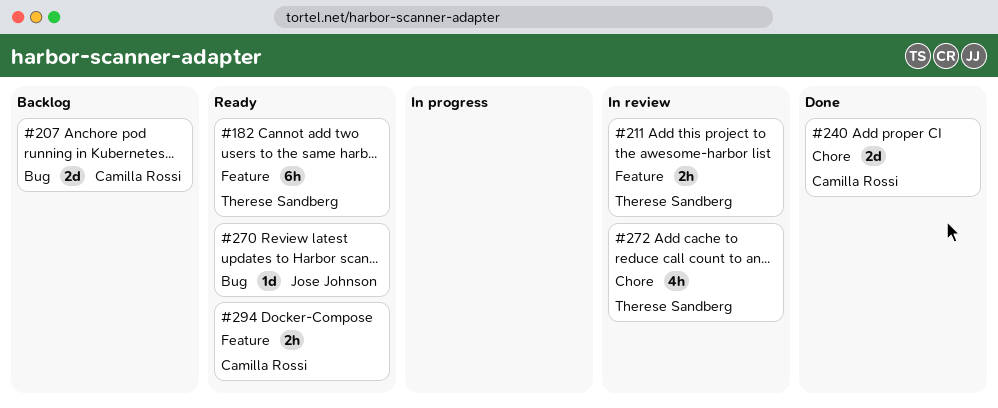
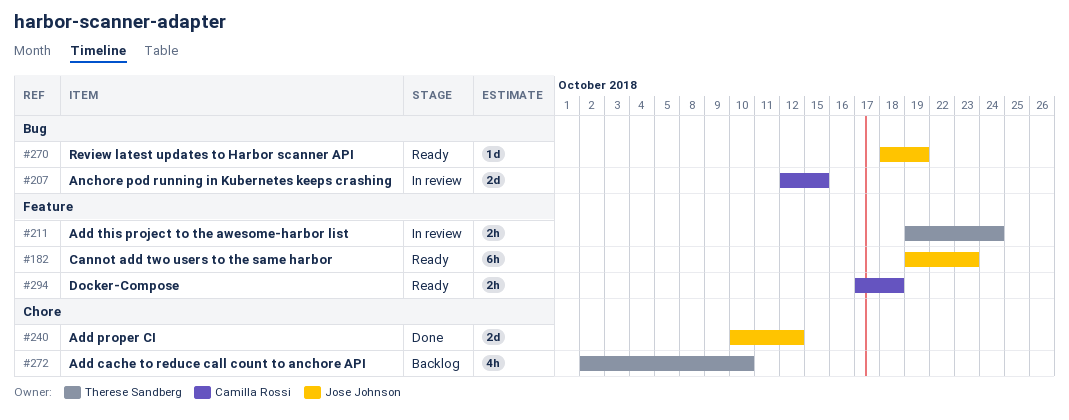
#182, owner: Therese Sandberg -> Jose Johnson
#207, status: Backlog -> In review
#240, owner: Camilla Rossi -> Jose Johnson
#272, status: In review -> Backlog

